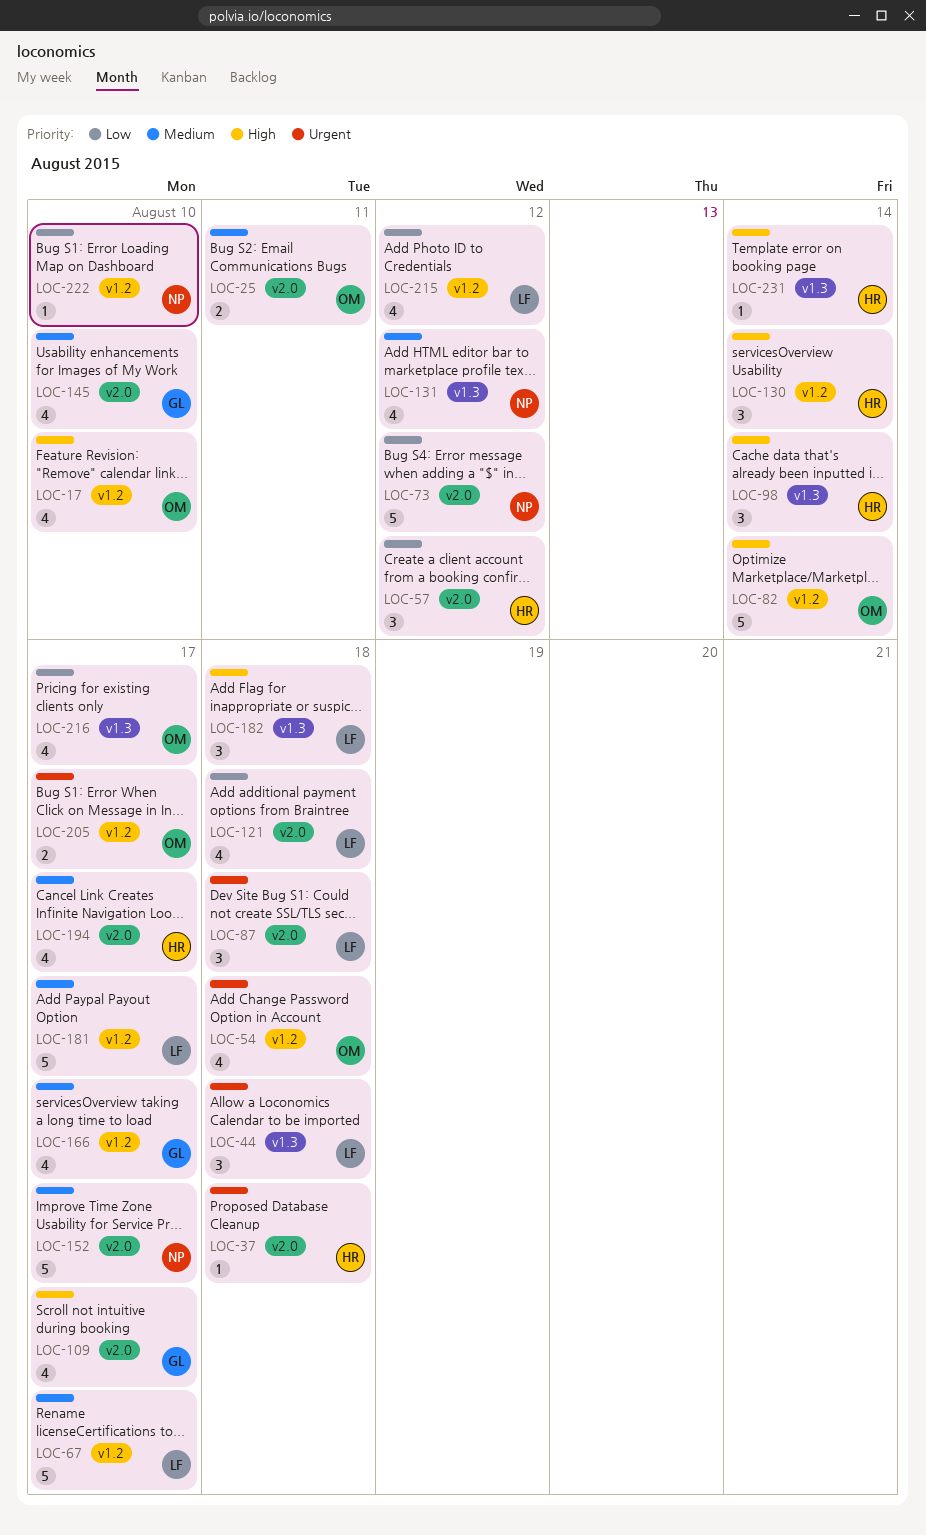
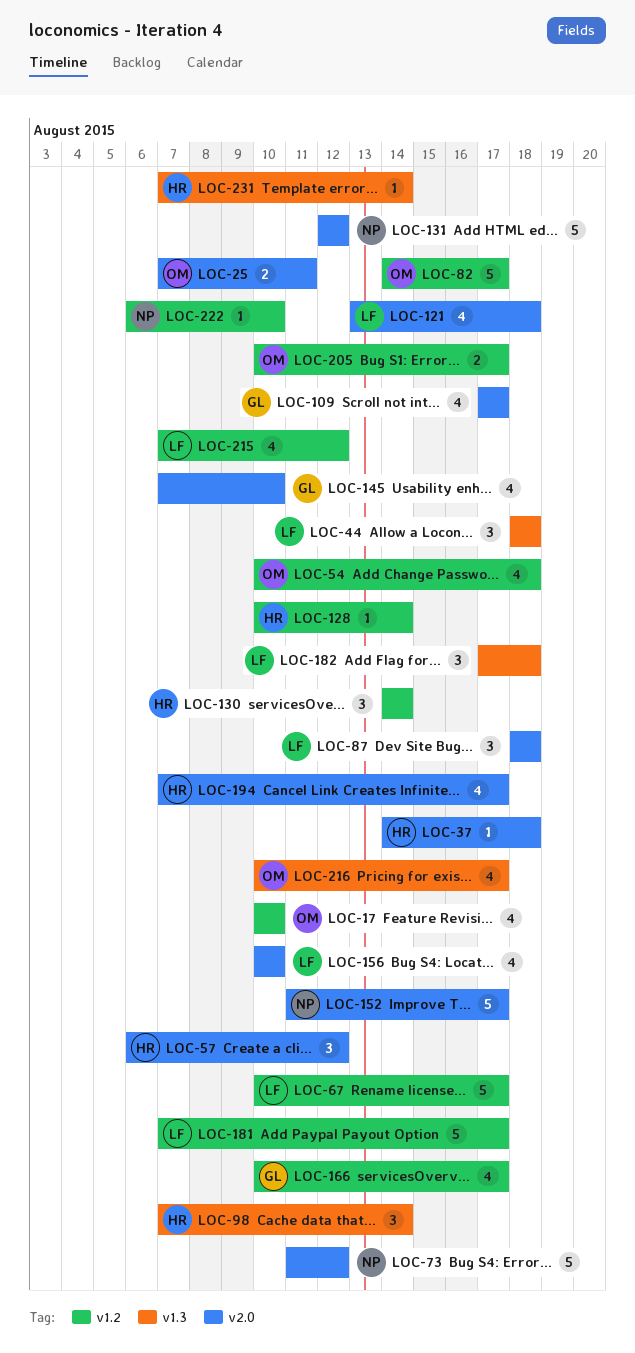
LOC-82, due: Aug 14 -> Aug 17
LOC-128: none -> present
LOC-131, label: v1.3 -> v2.0
LOC-131, estimate: 4 -> 5
LOC-156: none -> present

